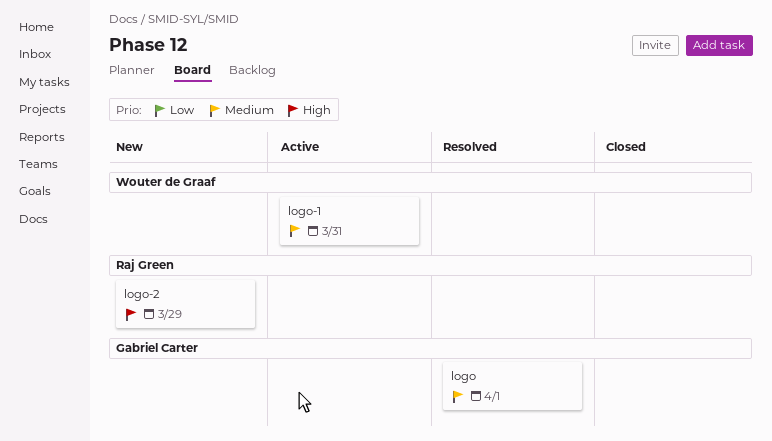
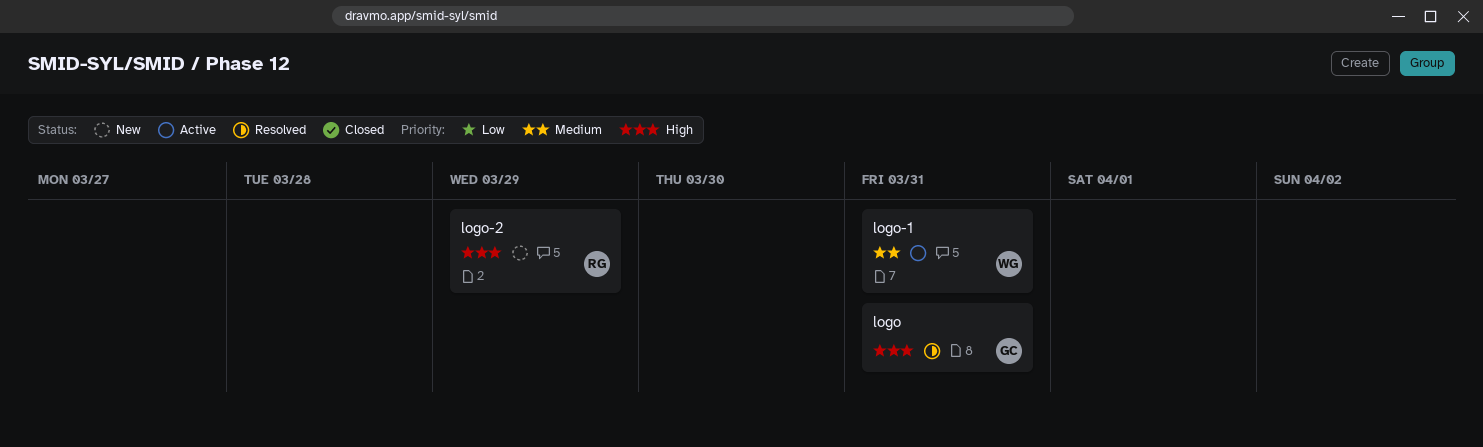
logo, priority: Medium -> High
logo, due: Apr 1 -> Mar 31

